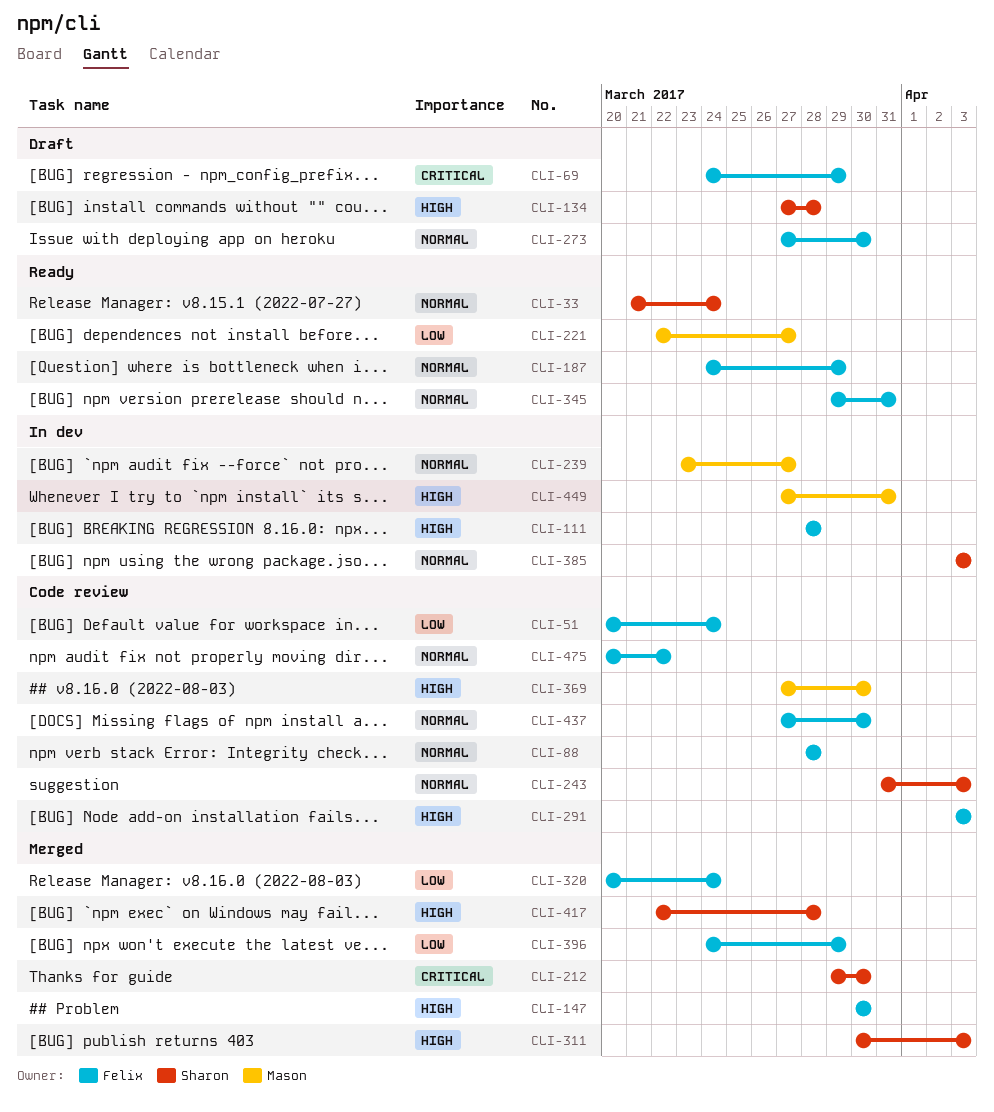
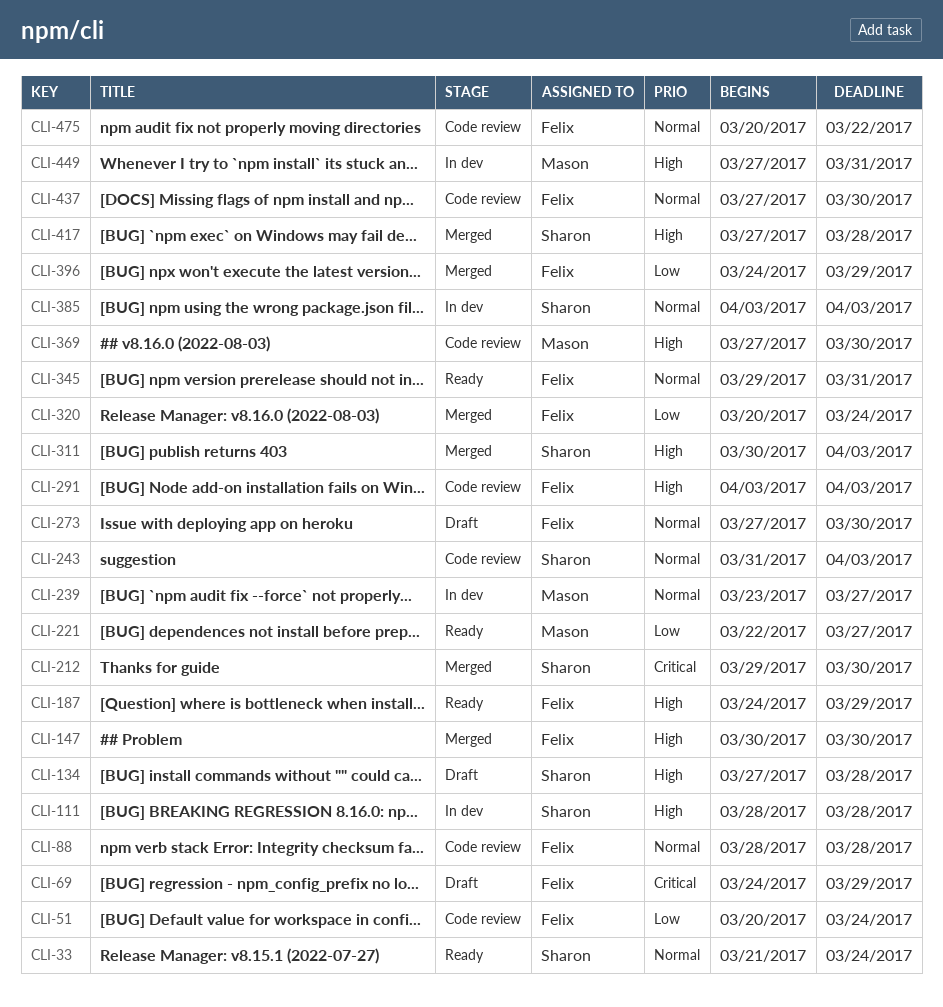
CLI-111, owner: Felix -> Sharon
CLI-187, priority: Normal -> High
CLI-417, start: Mar 22 -> Mar 27

